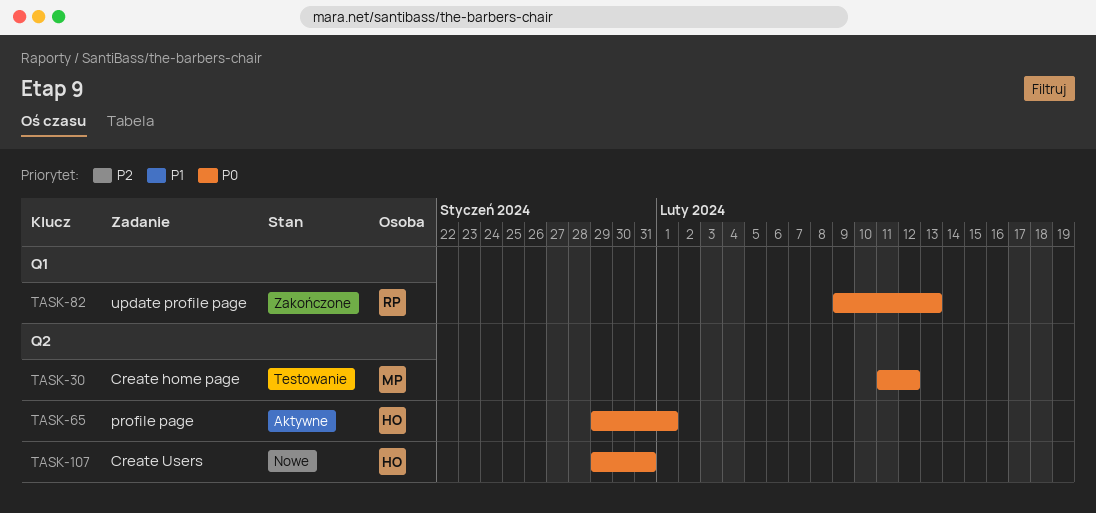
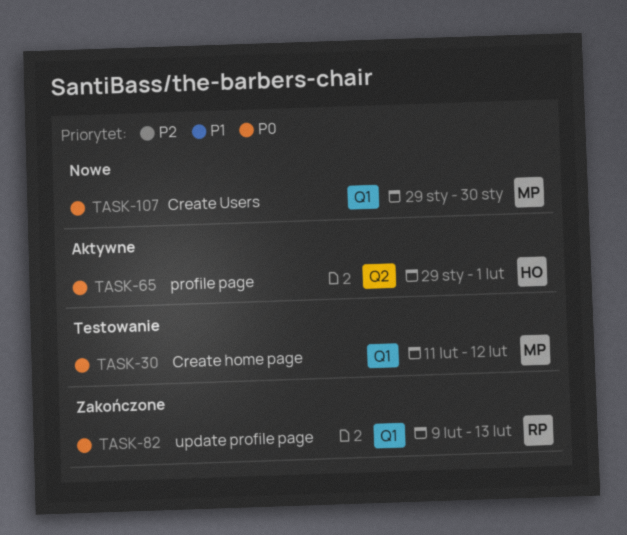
TASK-30, label: Q2 -> Q1
TASK-107, owner: HO -> MP
TASK-107, label: Q2 -> Q1
TASK-107, due: Jan 31 -> Jan 30

